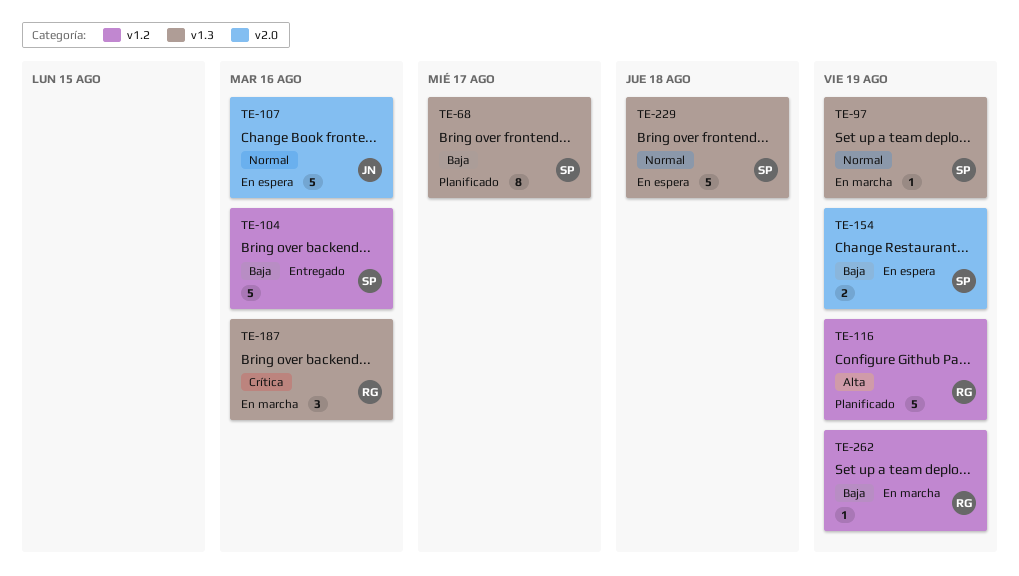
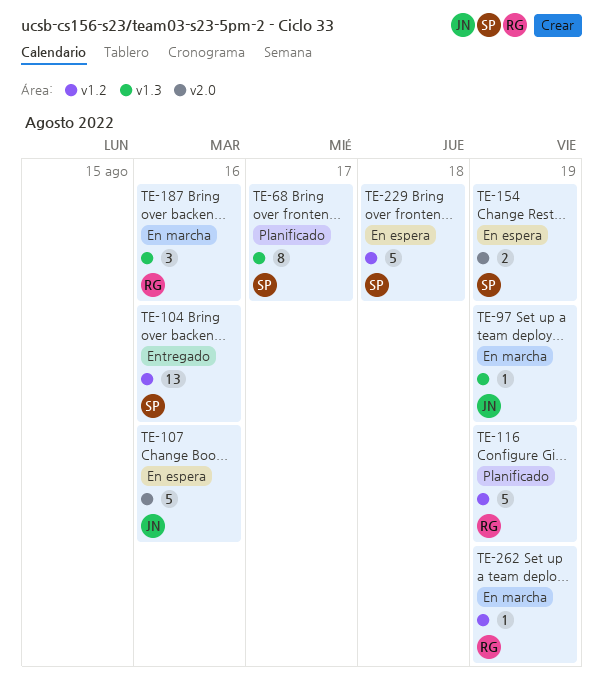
TE-97, owner: SP -> JN
TE-104, estimate: 5 -> 13
TE-229, label: v1.3 -> v1.2

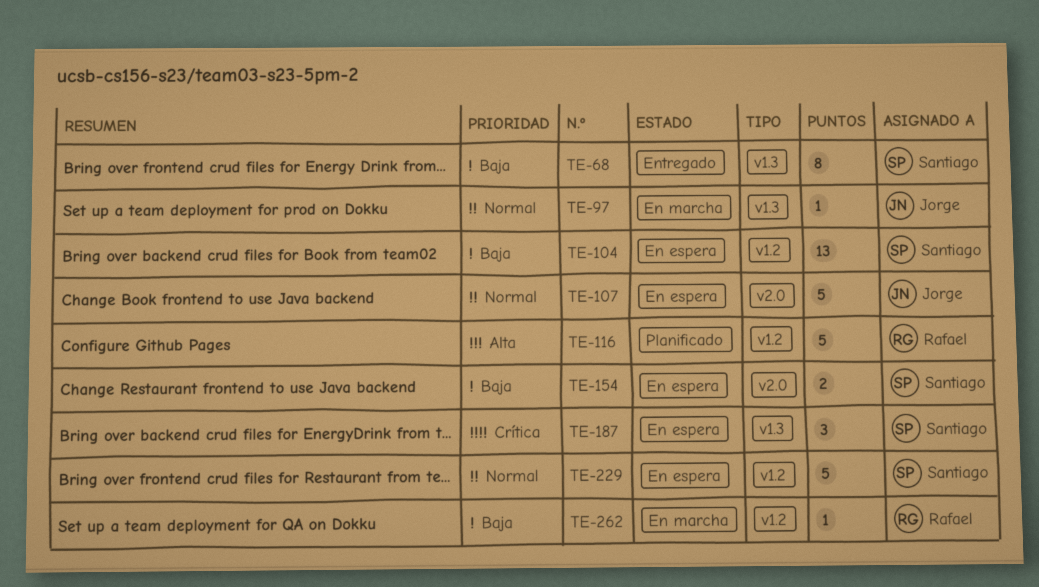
TE-68, status: Planificado -> Entregado
TE-104, status: Entregado -> En espera
TE-187, status: En marcha -> En espera
TE-187, owner: Rafael -> Santiago

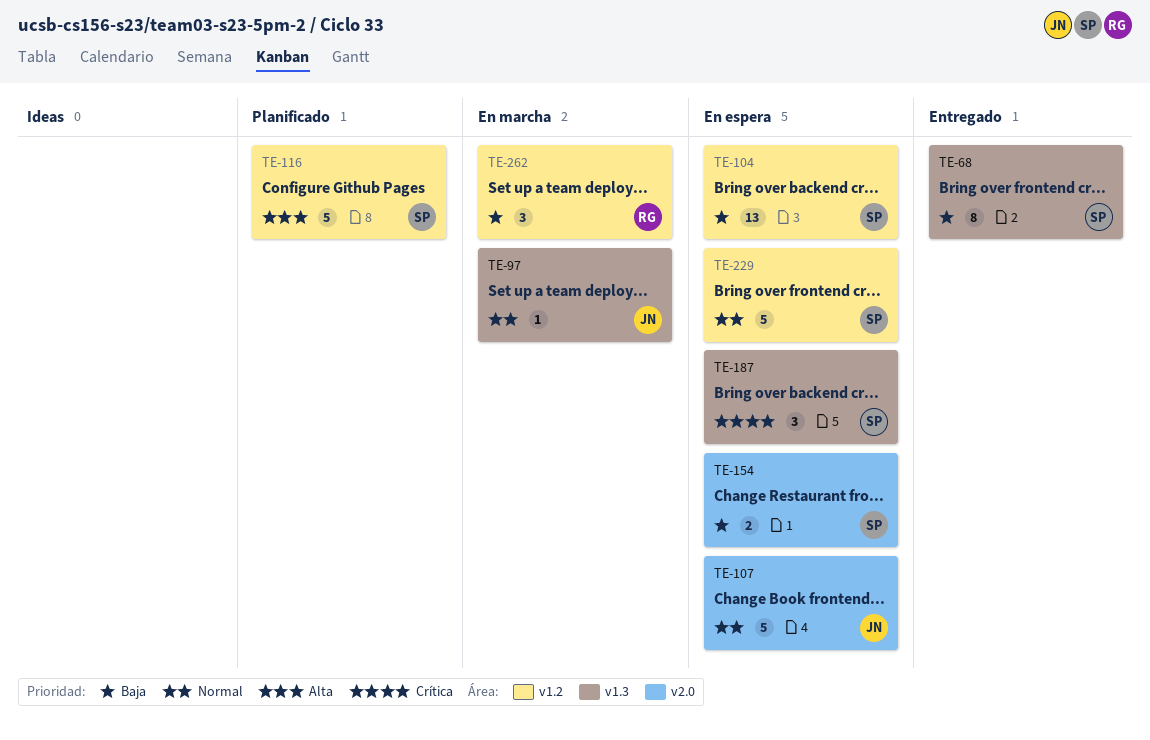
TE-116, owner: Rafael -> Santiago
TE-262, estimate: 1 -> 3

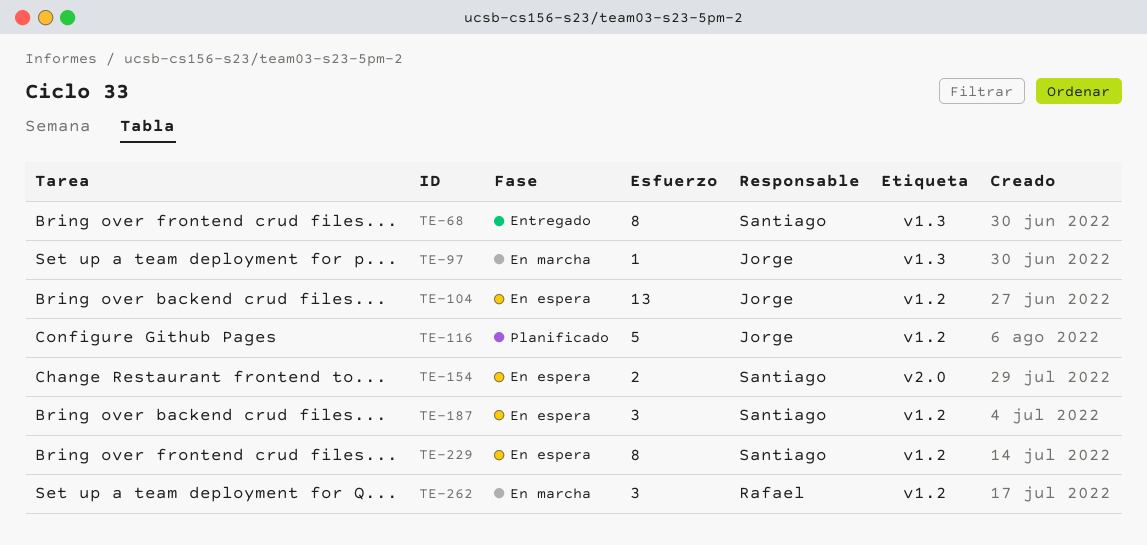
TE-104, owner: Santiago -> Jorge
TE-107: present -> none
TE-116, owner: Santiago -> Jorge
TE-187, label: v1.3 -> v1.2
TE-229, estimate: 5 -> 8

